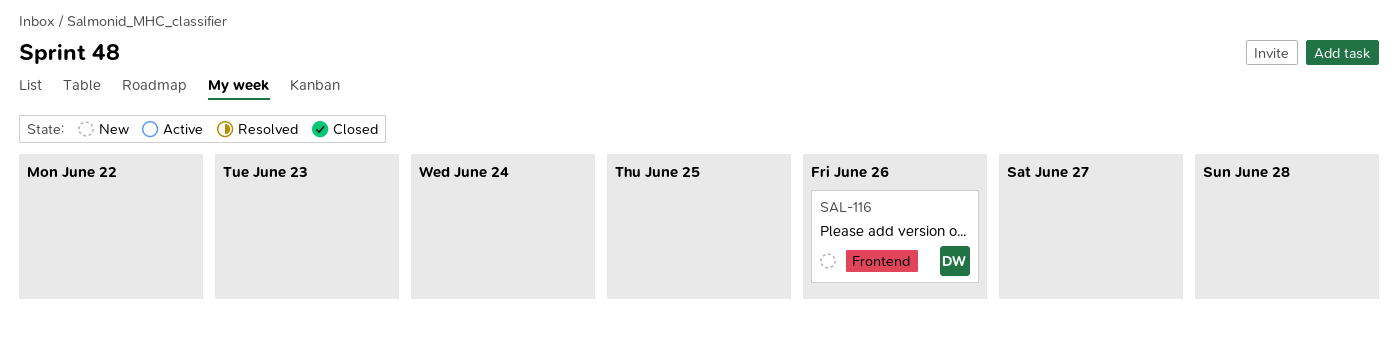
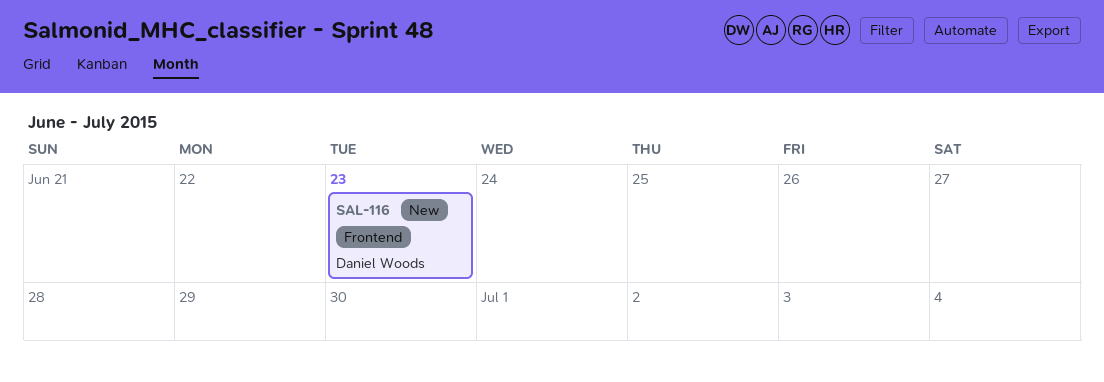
SAL-116, due: Jun 26 -> Jun 23

